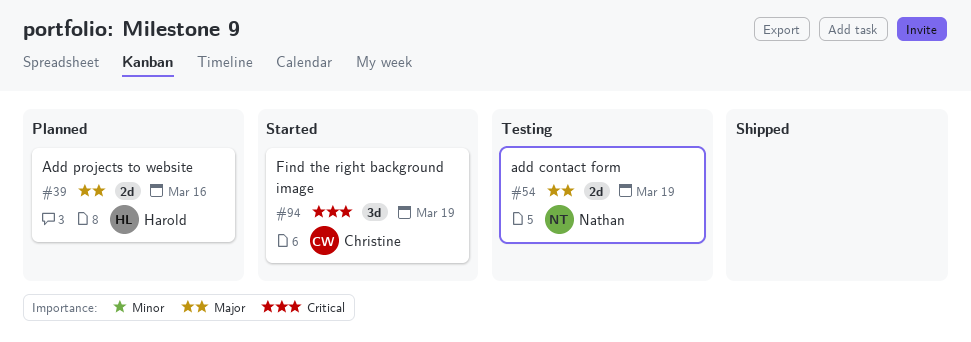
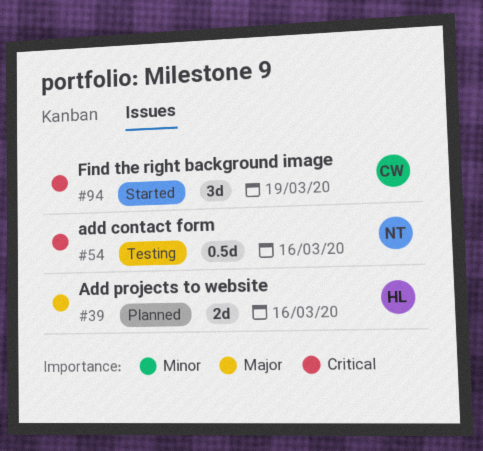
#54, priority: Major -> Critical
#54, estimate: 2d -> 0.5d
#54, due: Mar 19 -> Mar 16

